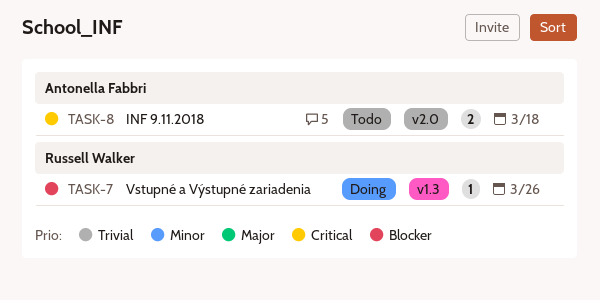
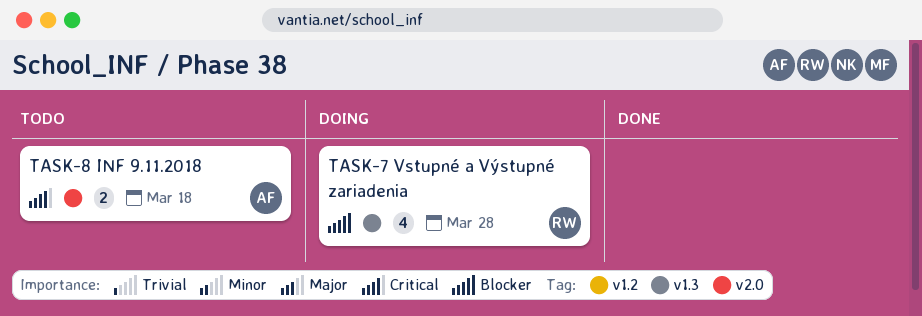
TASK-7, estimate: 1 -> 4
TASK-7, due: Mar 26 -> Mar 28

